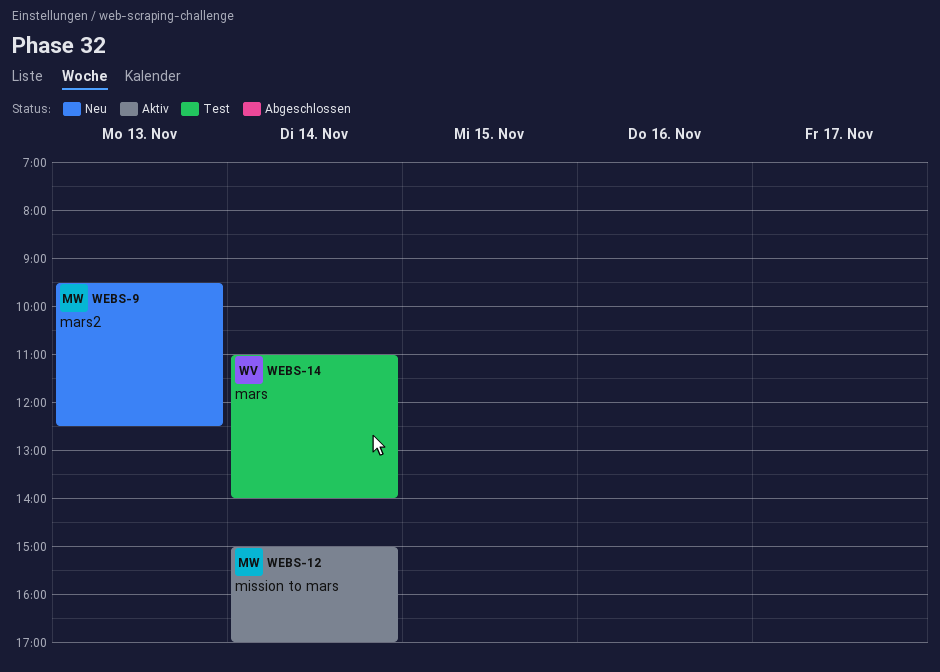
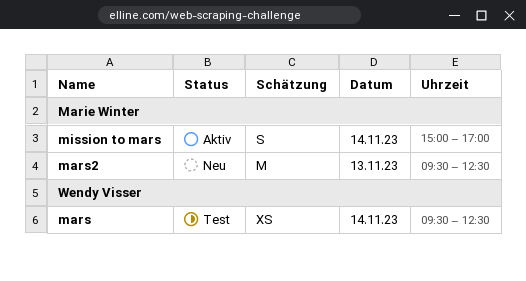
mars, begins: 11:00 -> 09:30
mars, ends: 14:00 -> 12:30

